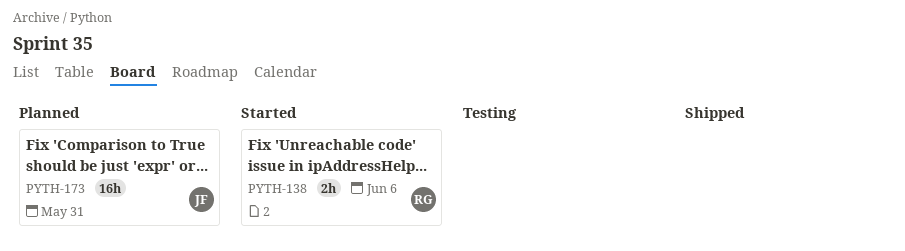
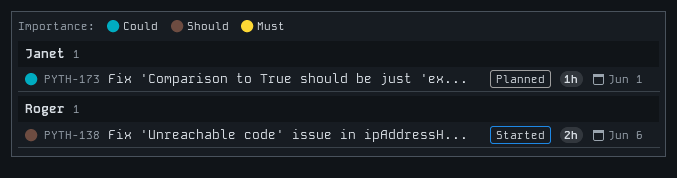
PYTH-173, estimate: 16h -> 1h
PYTH-173, due: May 31 -> Jun 1

